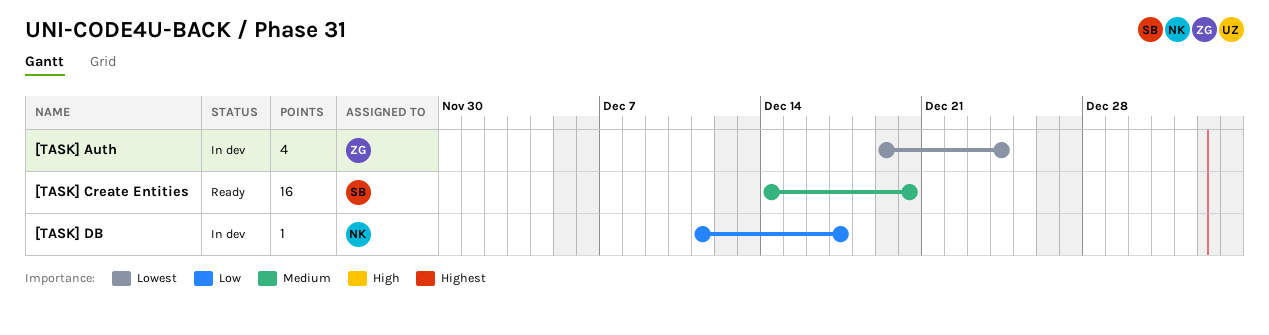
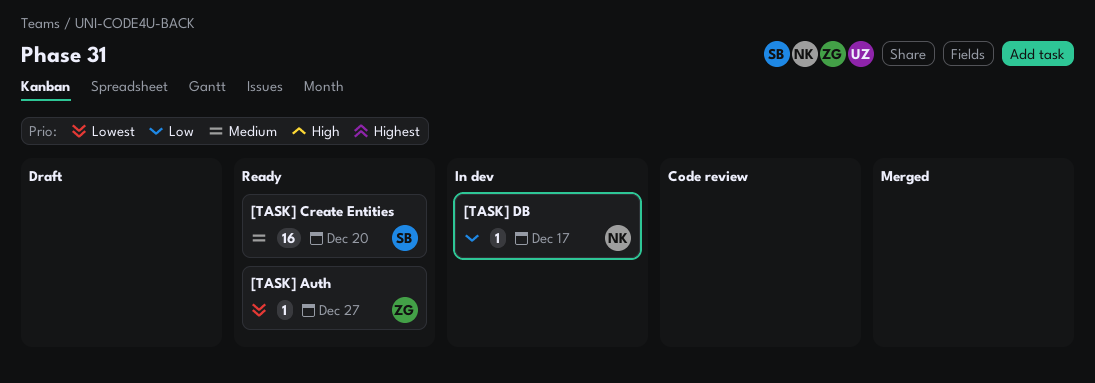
[TASK] Auth, status: In dev -> Ready
[TASK] Auth, estimate: 4 -> 1
[TASK] Auth, due: Dec 24 -> Dec 27

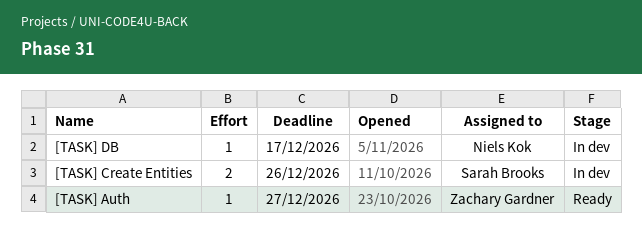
[TASK] Create Entities, status: Ready -> In dev
[TASK] Create Entities, estimate: 16 -> 2
[TASK] Create Entities, due: Dec 20 -> Dec 26

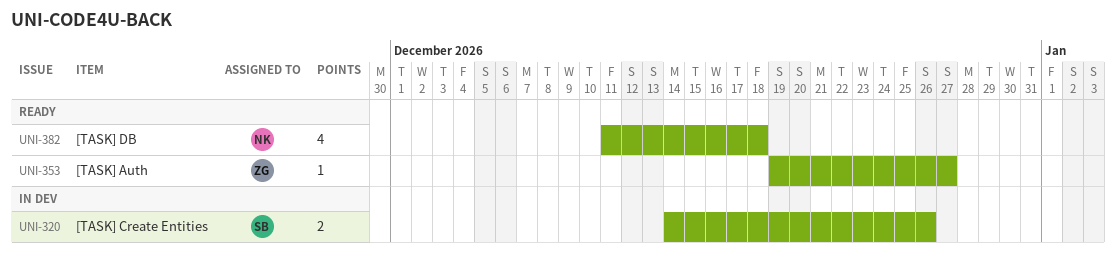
[TASK] DB, status: In dev -> Ready
[TASK] DB, estimate: 1 -> 4
[TASK] DB, due: Dec 17 -> Dec 18

